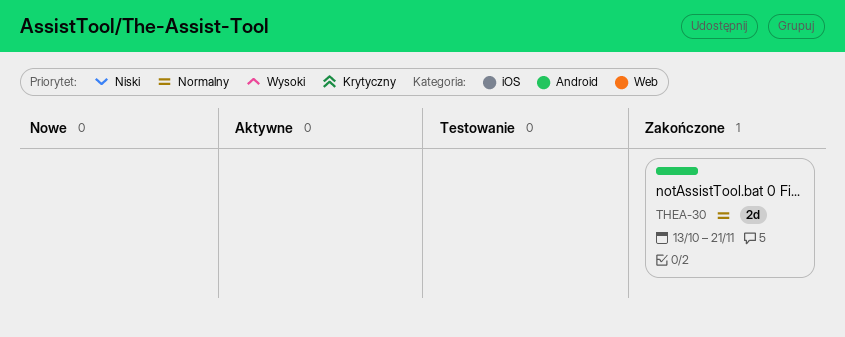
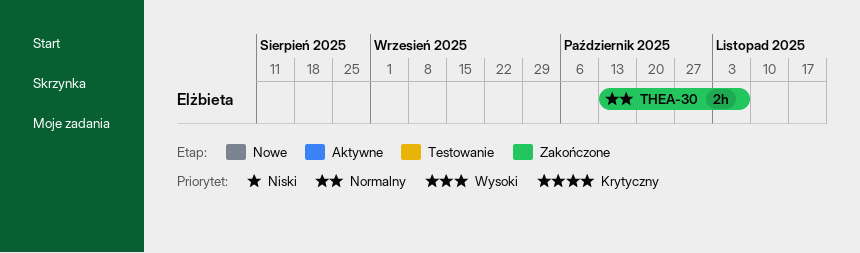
THEA-30, estimate: 2d -> 2h
THEA-30, due: Nov 21 -> Nov 7

